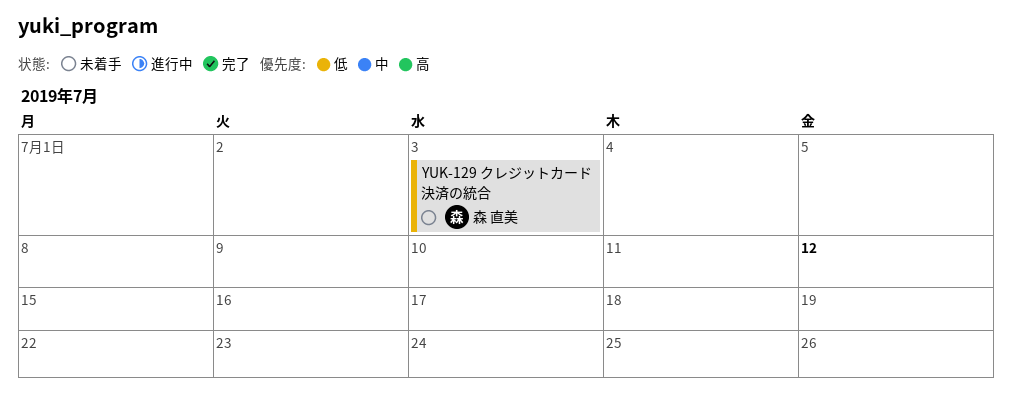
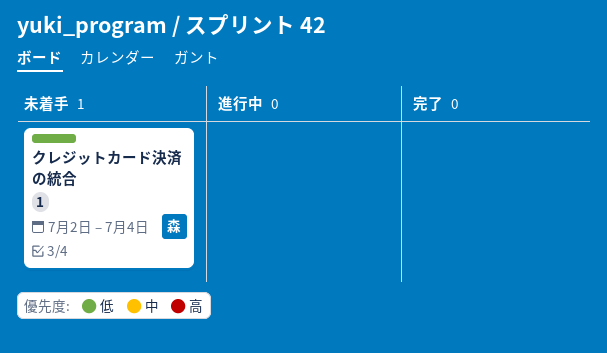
クレジットカード決済の統合, due: Jul 3 -> Jul 4

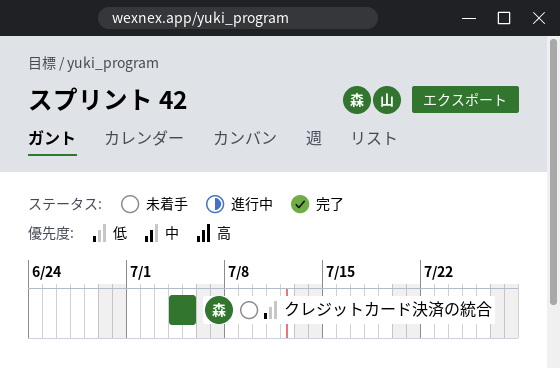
クレジットカード決済の統合, start: Jul 2 -> Jul 4
クレジットカード決済の統合, due: Jul 4 -> Jul 5

